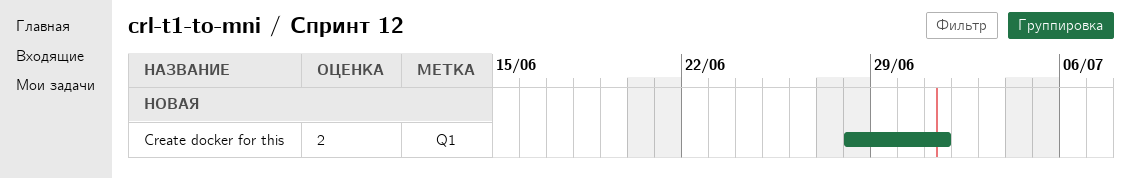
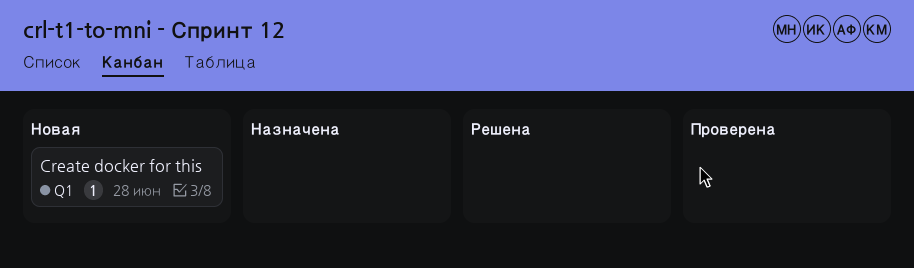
Create docker for this, estimate: 2 -> 1
Create docker for this, due: Jul 1 -> Jun 28

